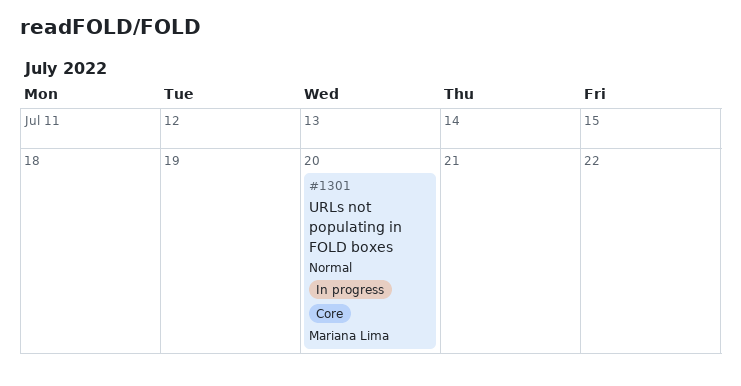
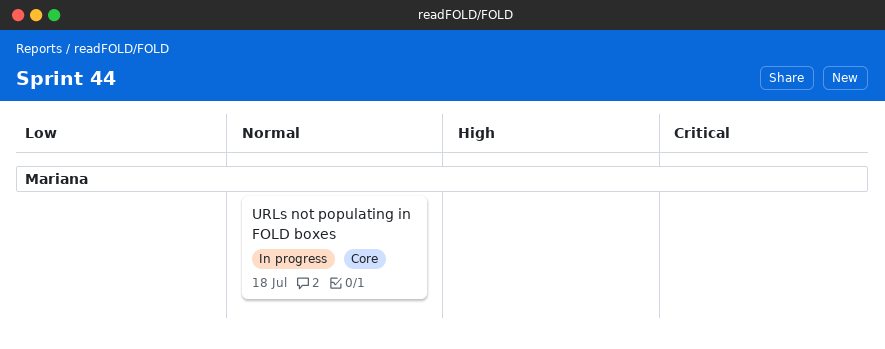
URLs not populating in FOLD boxes, due: Jul 20 -> Jul 18

